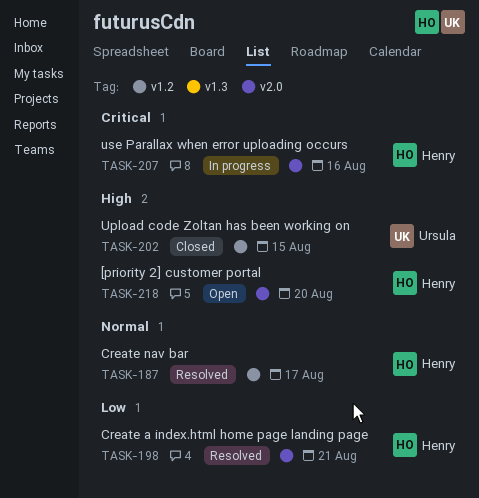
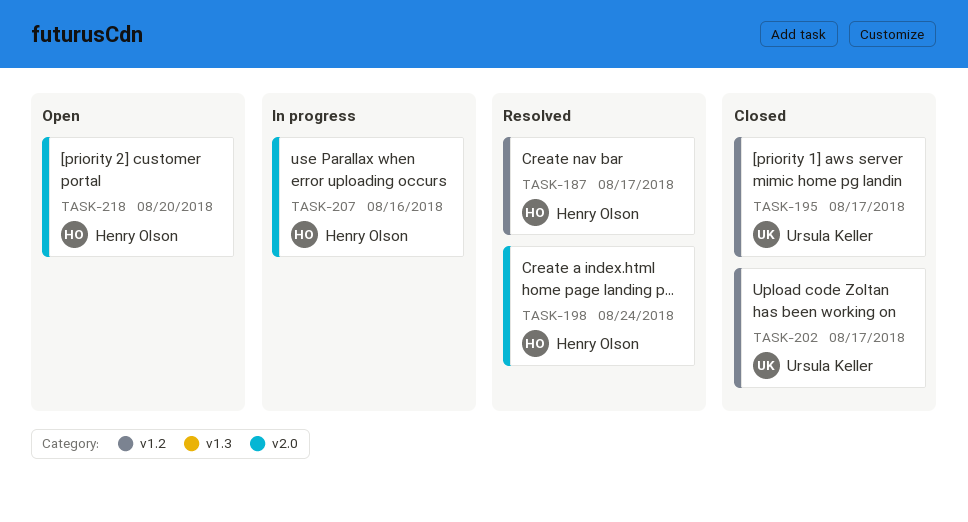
TASK-195: none -> present
TASK-198, due: Aug 21 -> Aug 24
TASK-202, due: Aug 15 -> Aug 17

